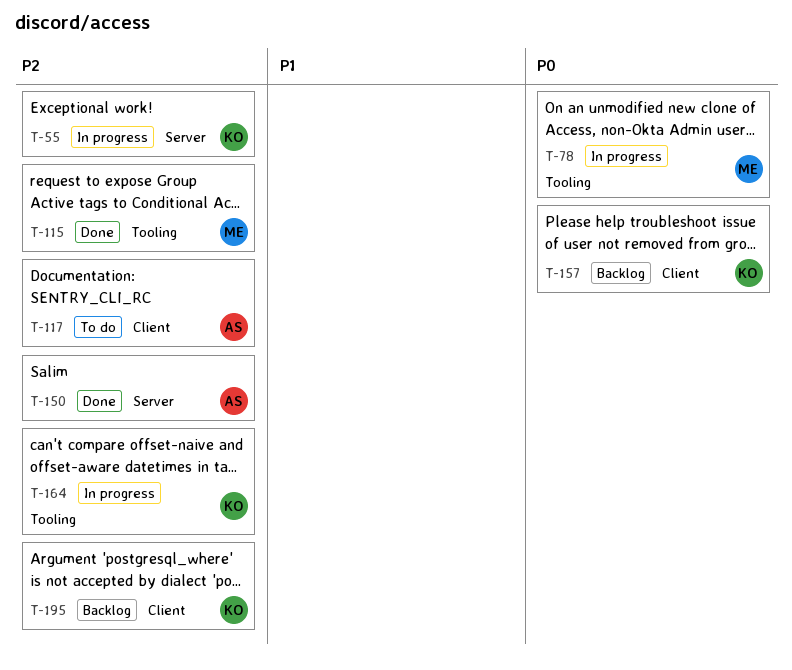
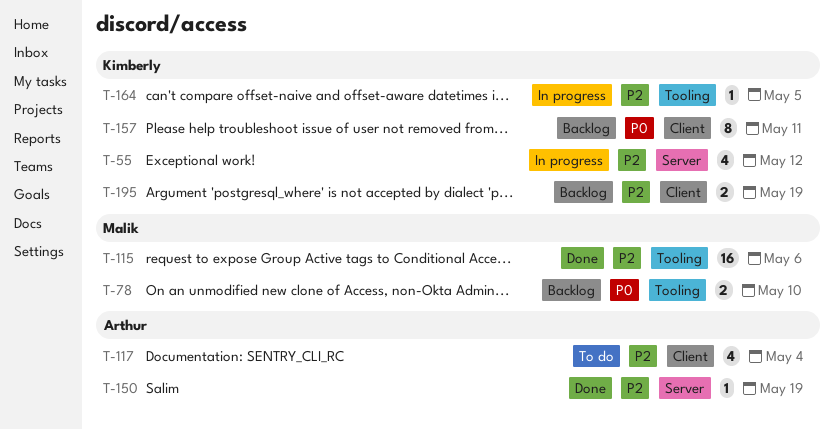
T-78, status: In progress -> Backlog

